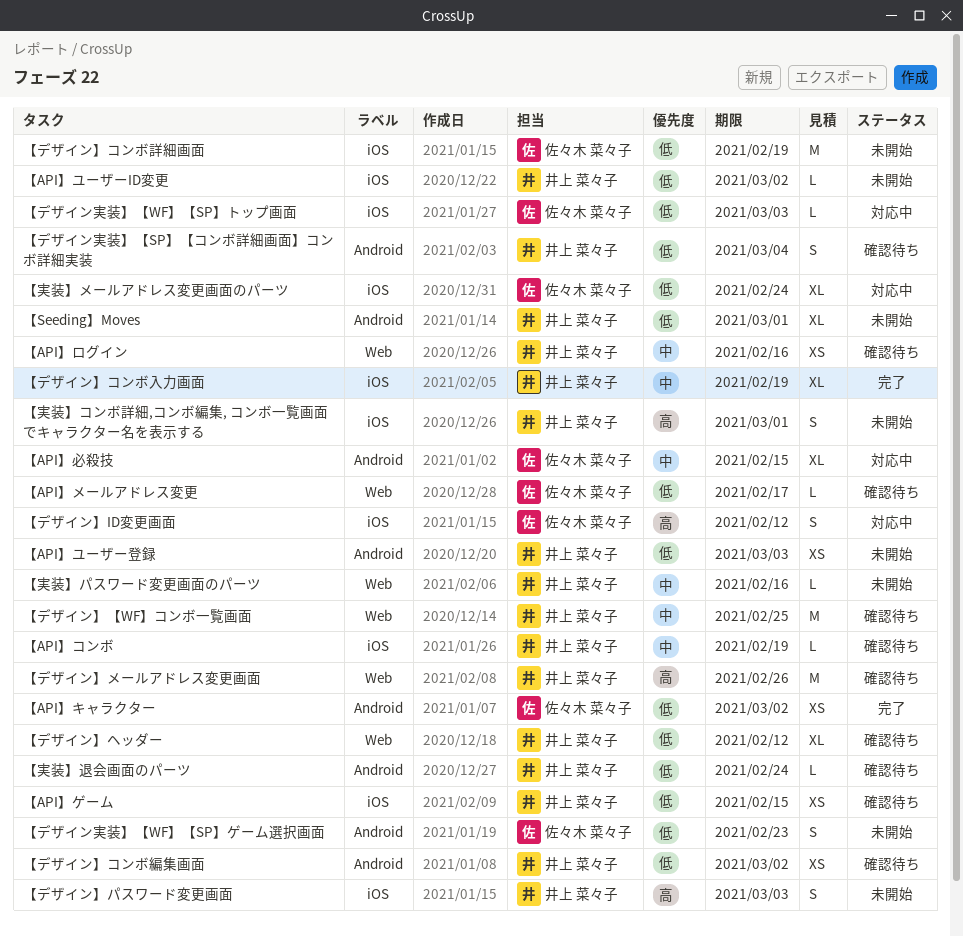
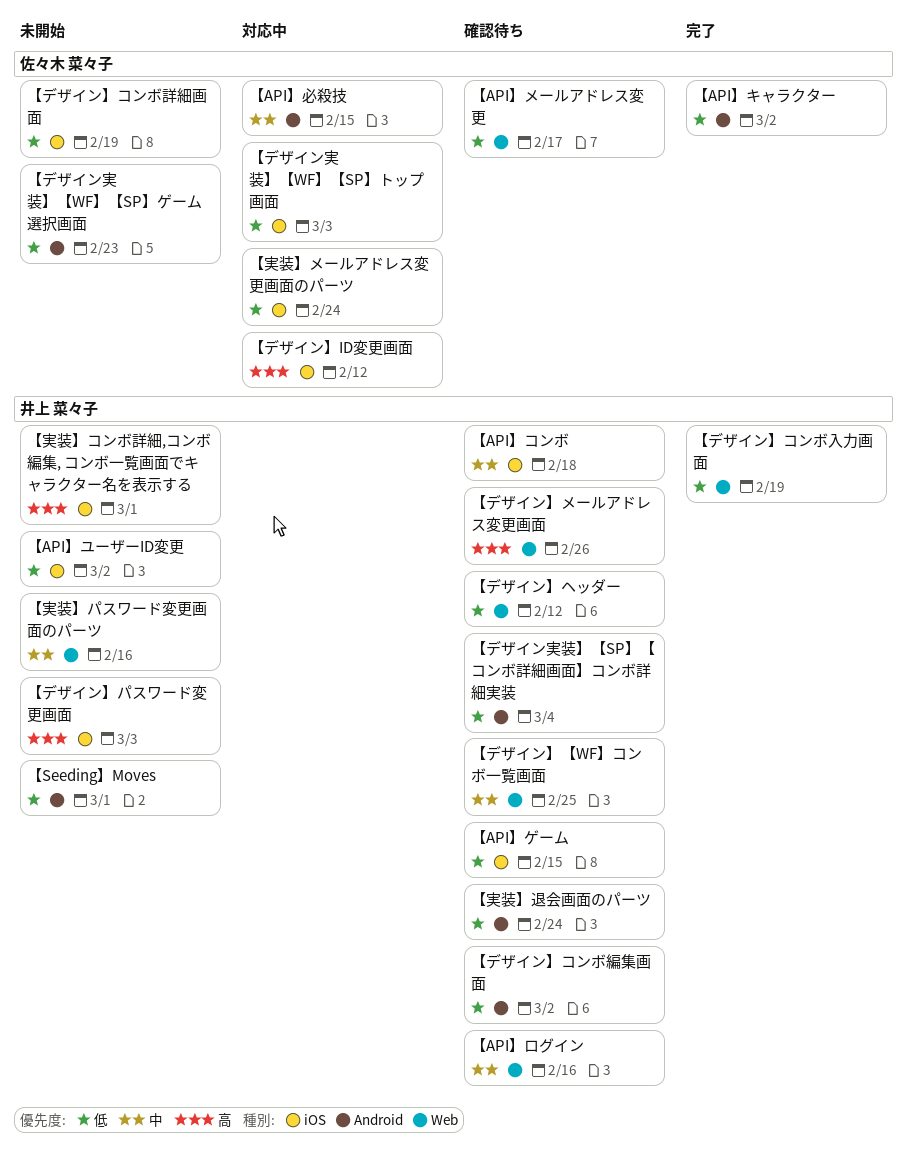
【API】コンボ, due: Feb 19 -> Feb 18
【API】ユーザー登録: present -> none
【デザイン】コンボ入力画面, priority: 中 -> 低
【デザイン】コンボ入力画面, label: iOS -> Web

